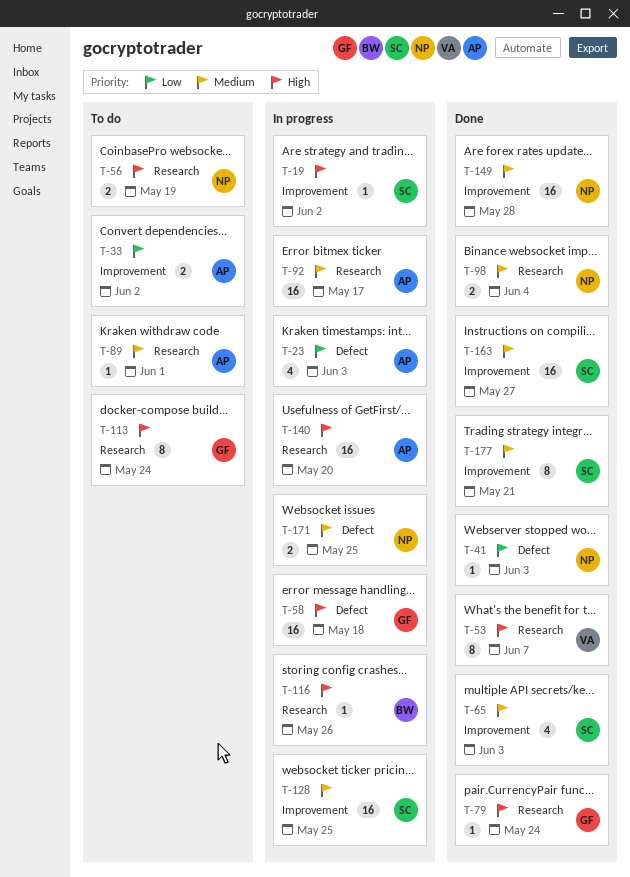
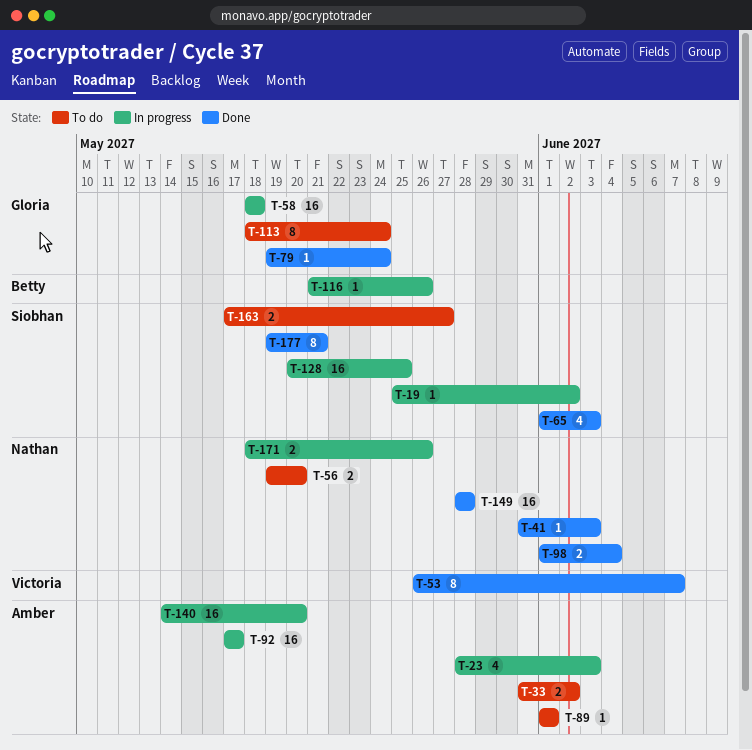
T-56, due: May 19 -> May 20
T-163, status: Done -> To do
T-163, estimate: 16 -> 2
T-171, due: May 25 -> May 26

